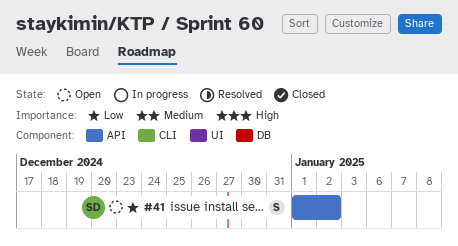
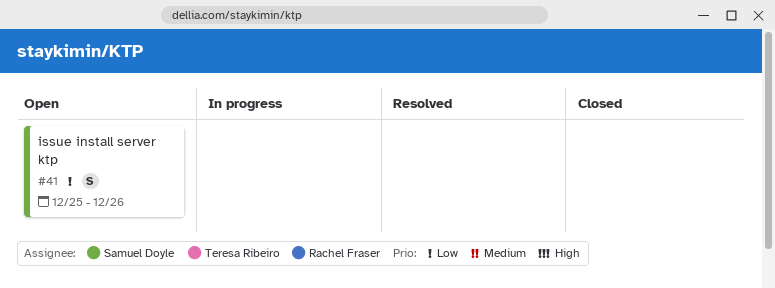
#41, start: Jan 1 -> Dec 25
#41, due: Jan 2 -> Dec 26

